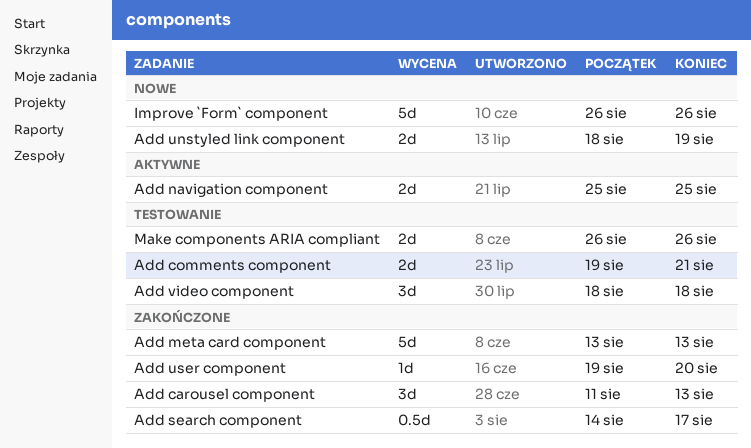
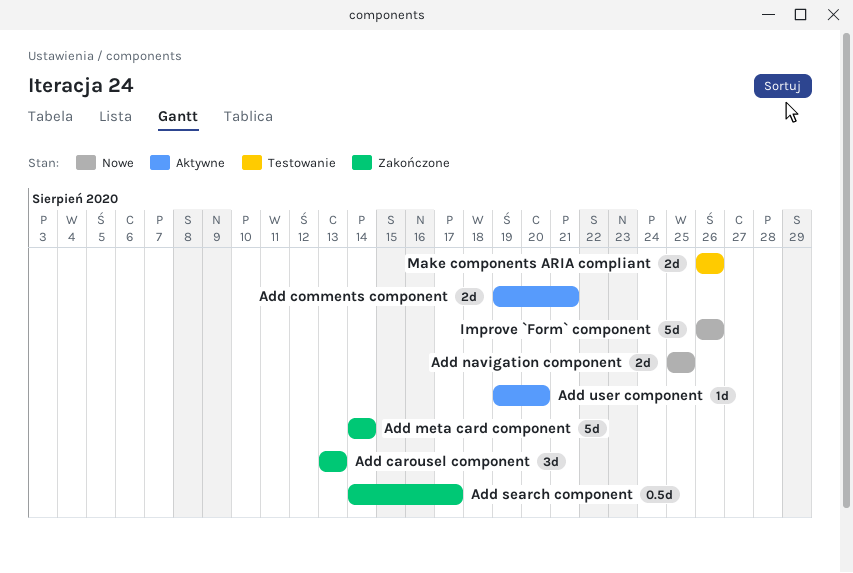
Add carousel component, start: Aug 11 -> Aug 13
Add comments component, status: Testowanie -> Aktywne
Add meta card component, start: Aug 13 -> Aug 14
Add meta card component, due: Aug 13 -> Aug 14
Add navigation component, status: Aktywne -> Nowe
Add unstyled link component: present -> none
Add user component, status: Zakończone -> Aktywne
Add video component: present -> none

